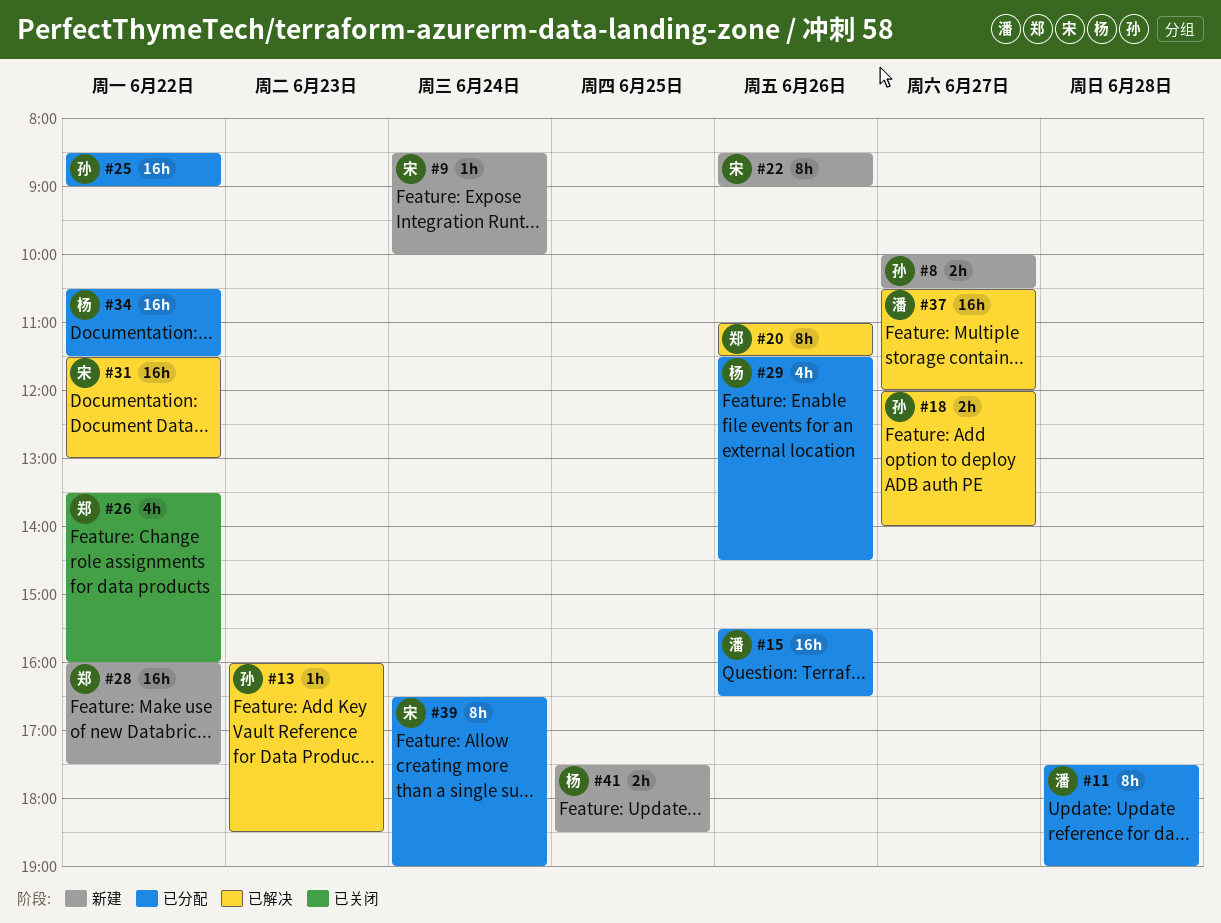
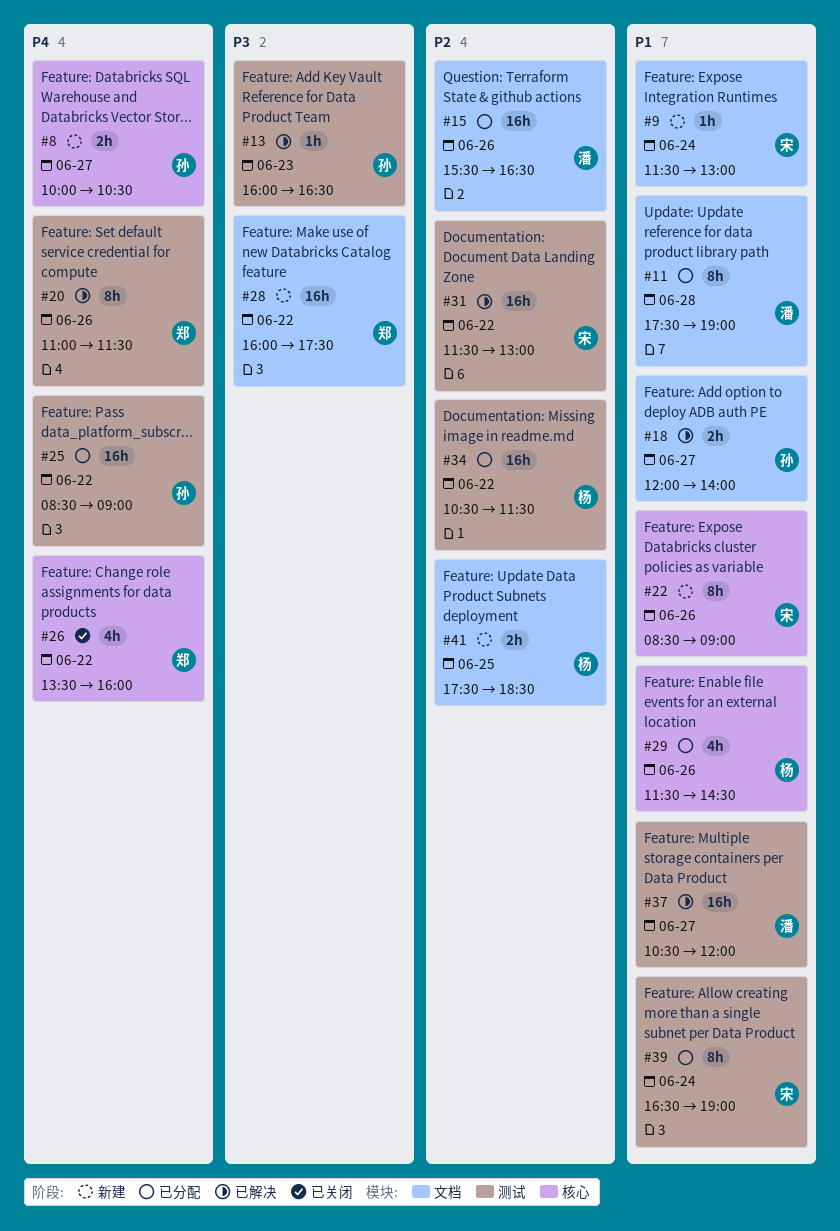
#9, begins: 08:30 -> 11:30
#9, ends: 10:00 -> 13:00
#13, ends: 18:30 -> 16:30

